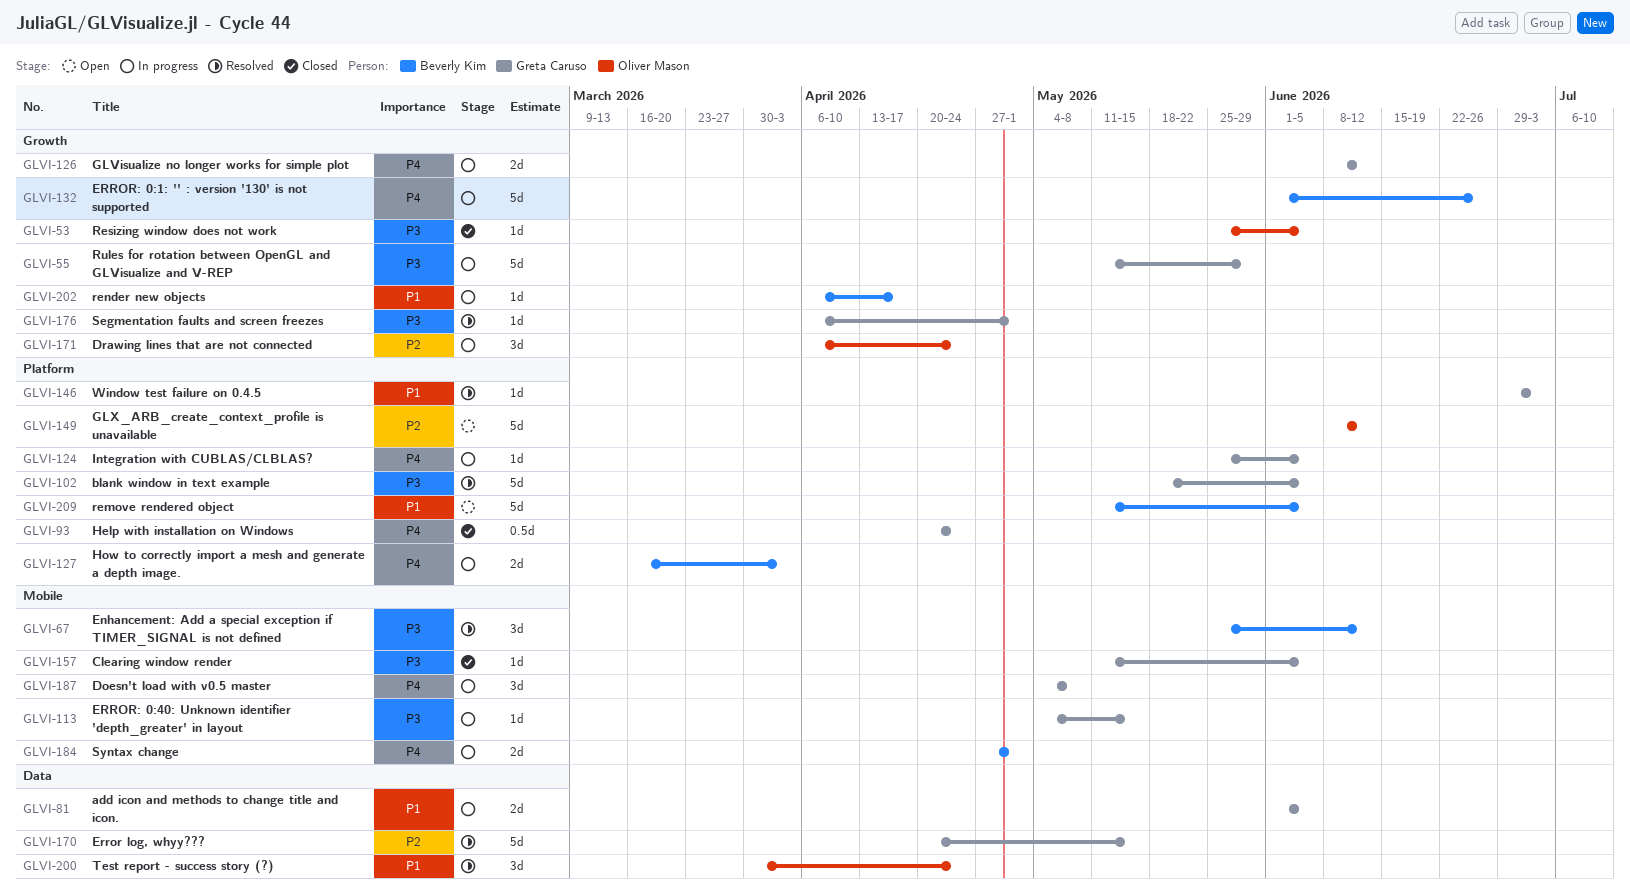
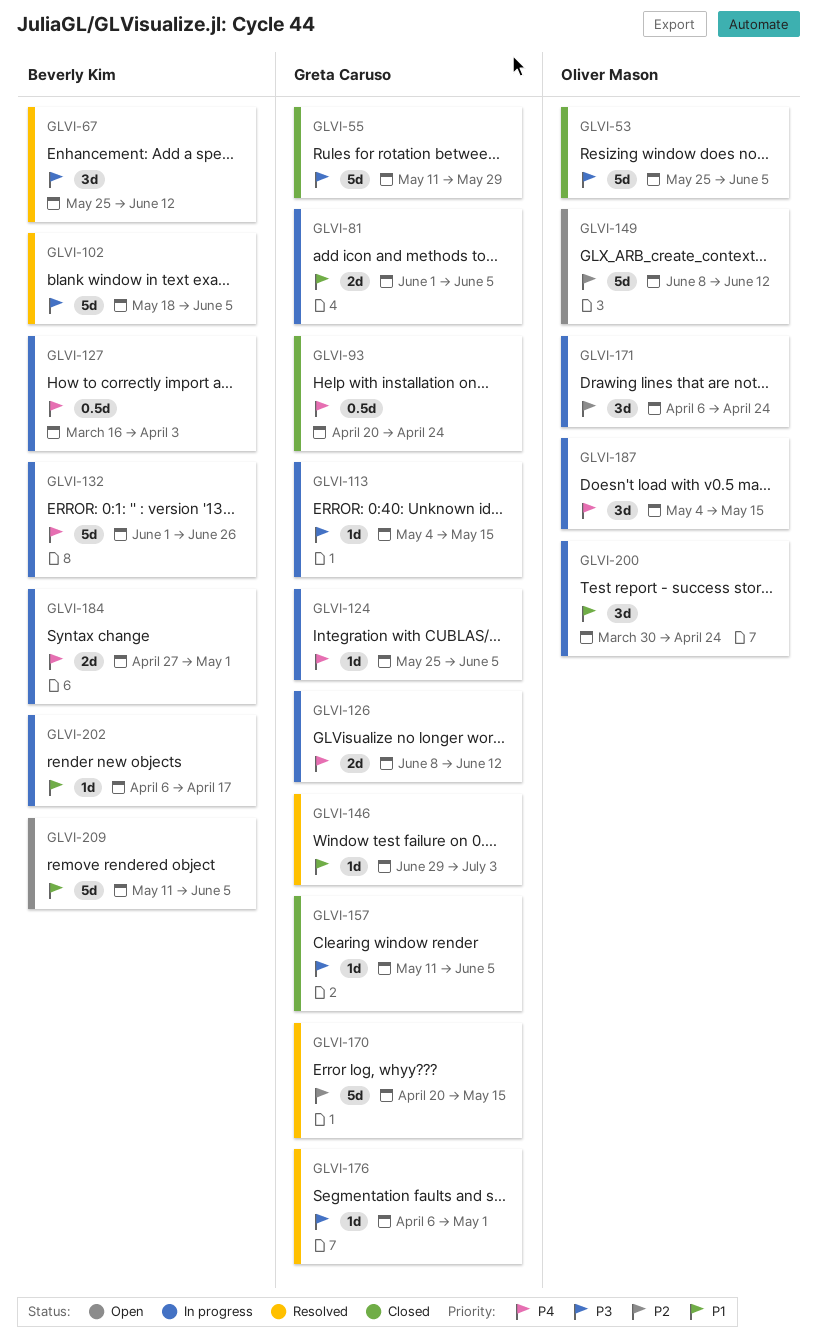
GLVI-53, estimate: 1d -> 5d
GLVI-55, status: In progress -> Closed
GLVI-102, owner: Greta Caruso -> Beverly Kim
GLVI-127, estimate: 2d -> 0.5d
GLVI-187, owner: Greta Caruso -> Oliver Mason
GLVI-187, due: May 8 -> May 15
GLVI-200, status: Resolved -> In progress

